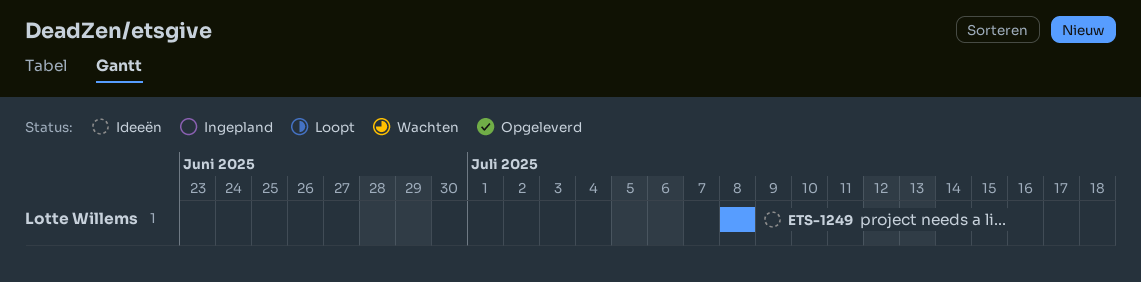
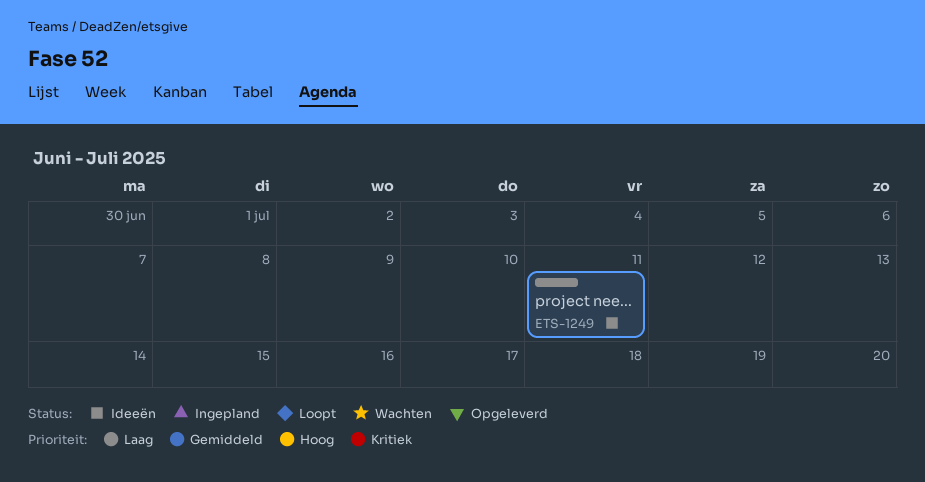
ETS-1249, due: Jul 8 -> Jul 11

